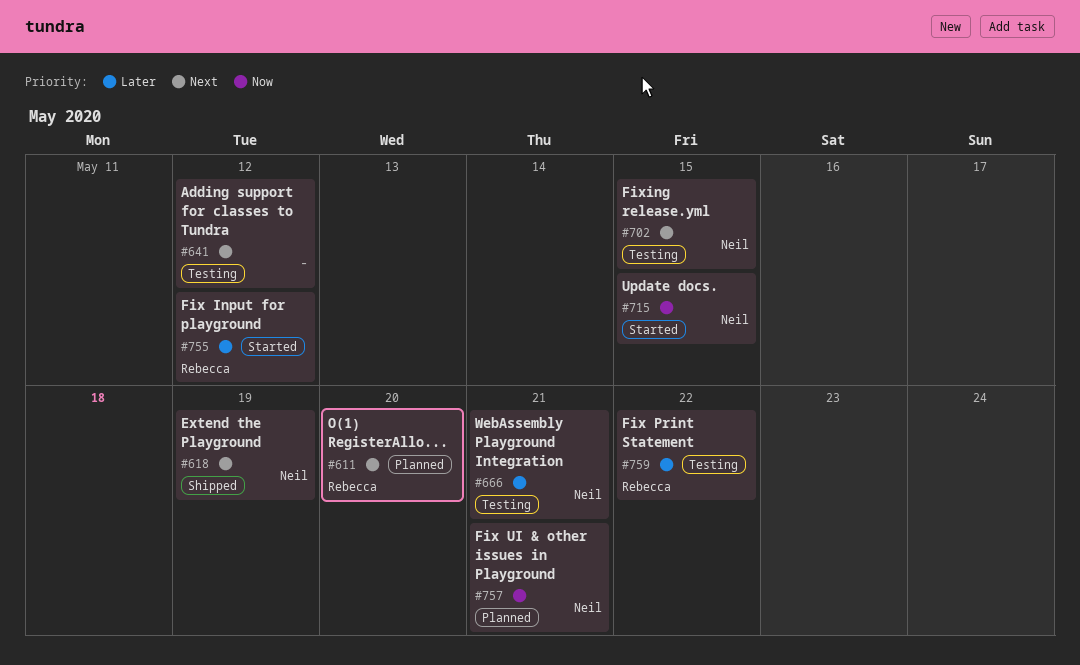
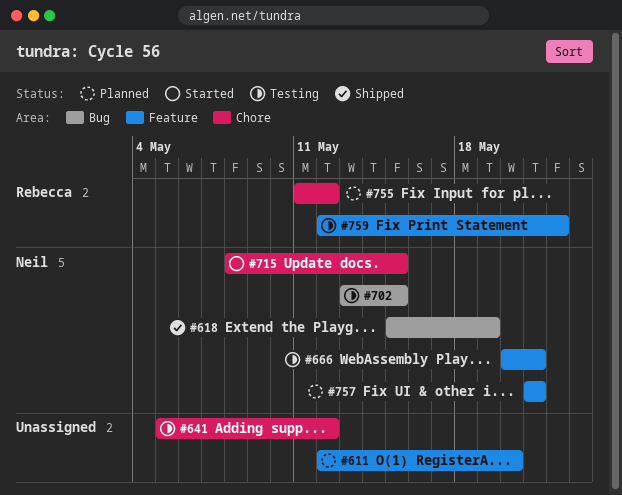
#611, owner: Rebecca -> none
#755, status: Started -> Planned

